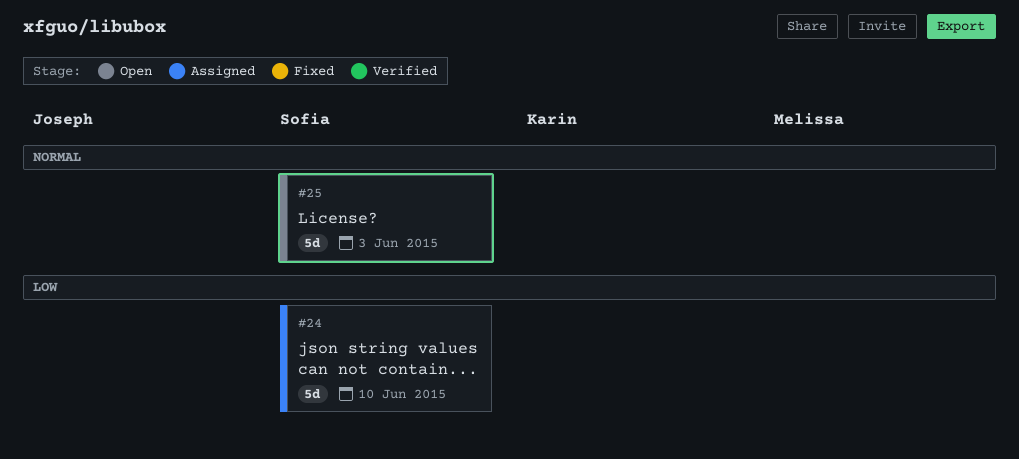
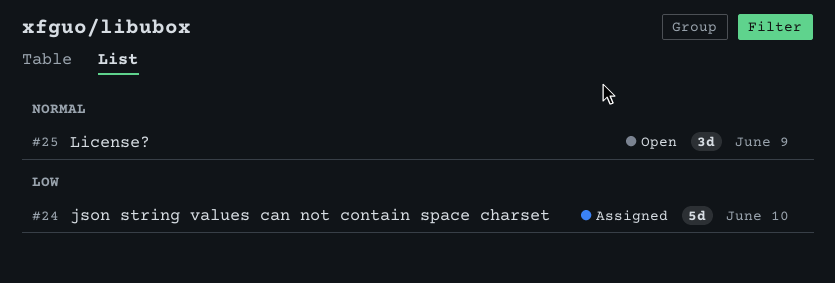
#25, estimate: 5d -> 3d
#25, due: Jun 3 -> Jun 9

